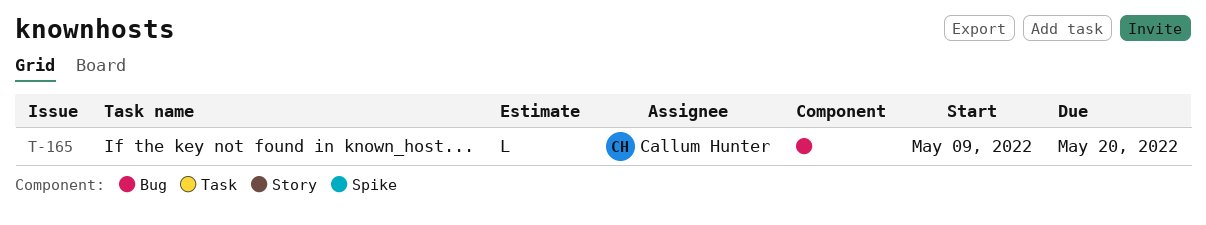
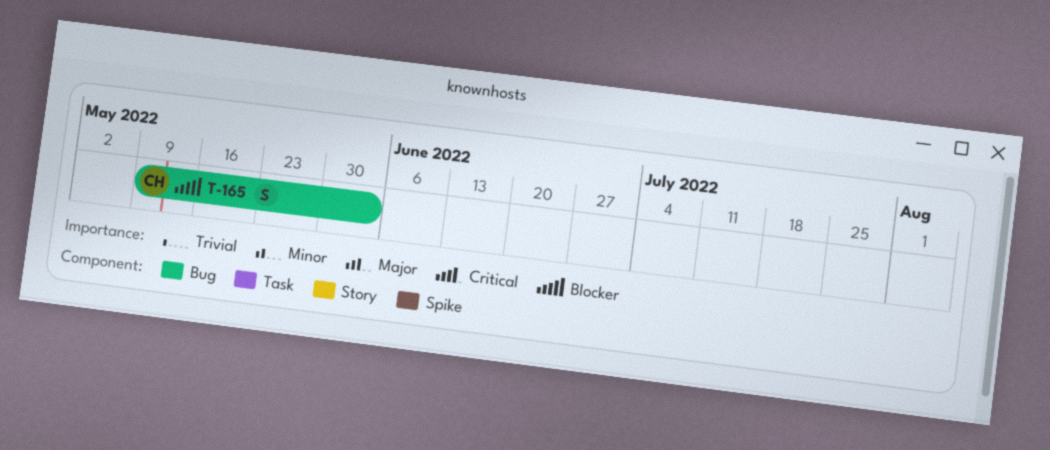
T-165, estimate: L -> S
T-165, due: May 20 -> Jun 3

